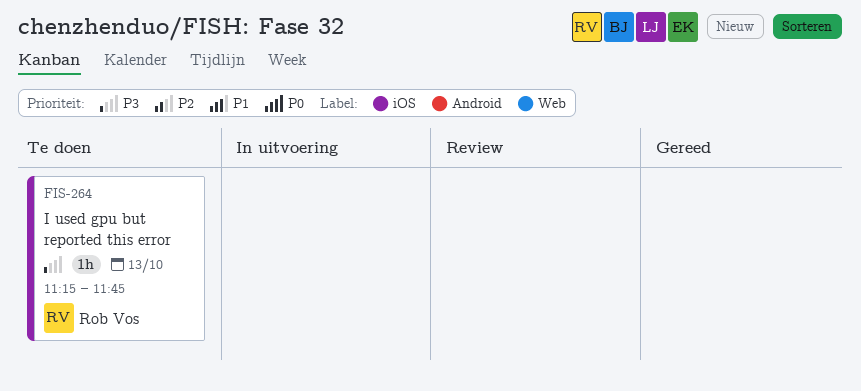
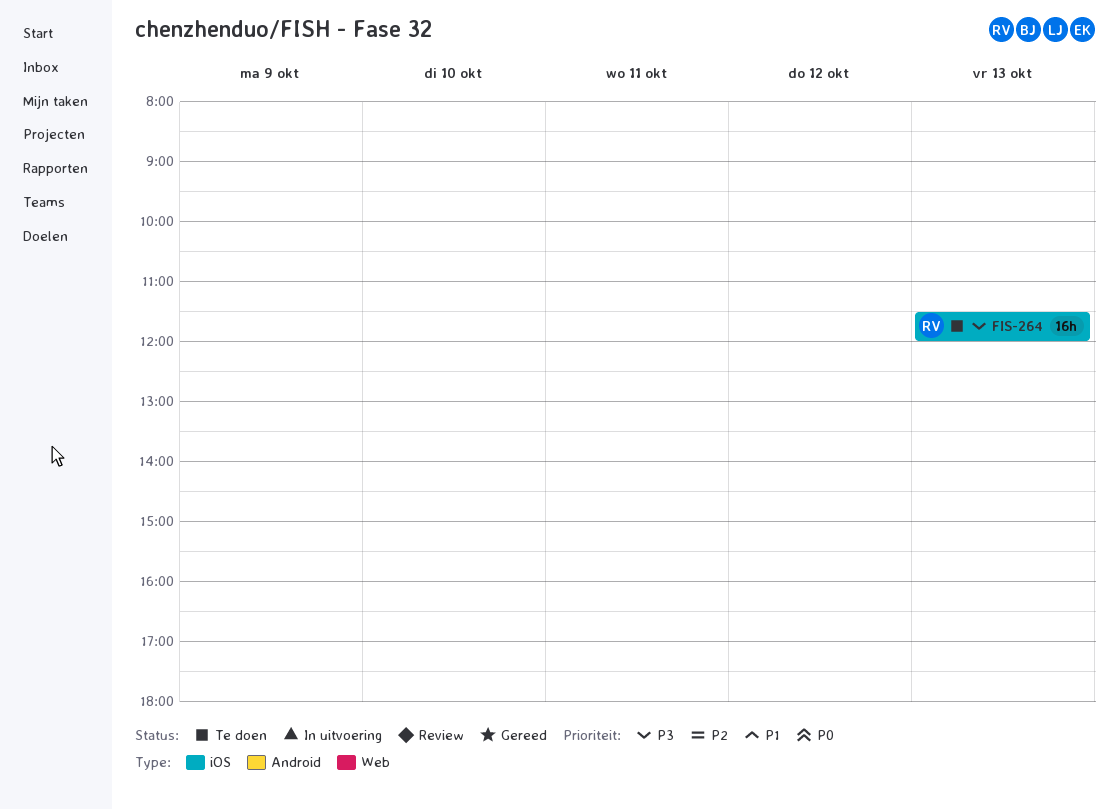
FIS-264, estimate: 1h -> 16h
FIS-264, begins: 11:15 -> 11:30
FIS-264, ends: 11:45 -> 12:00

